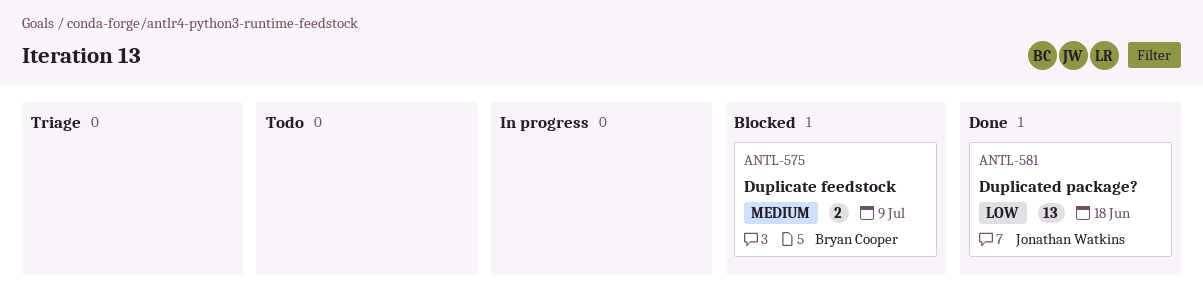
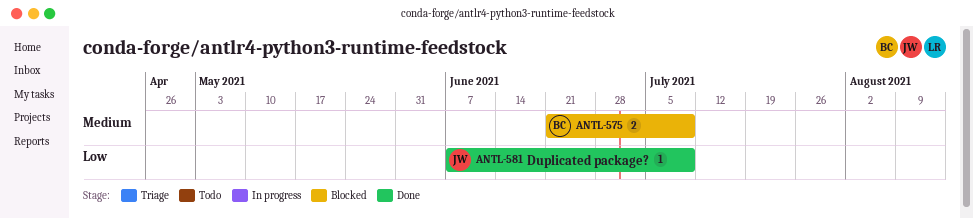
ANTL-581, estimate: 13 -> 1
ANTL-581, due: Jun 18 -> Jul 9

